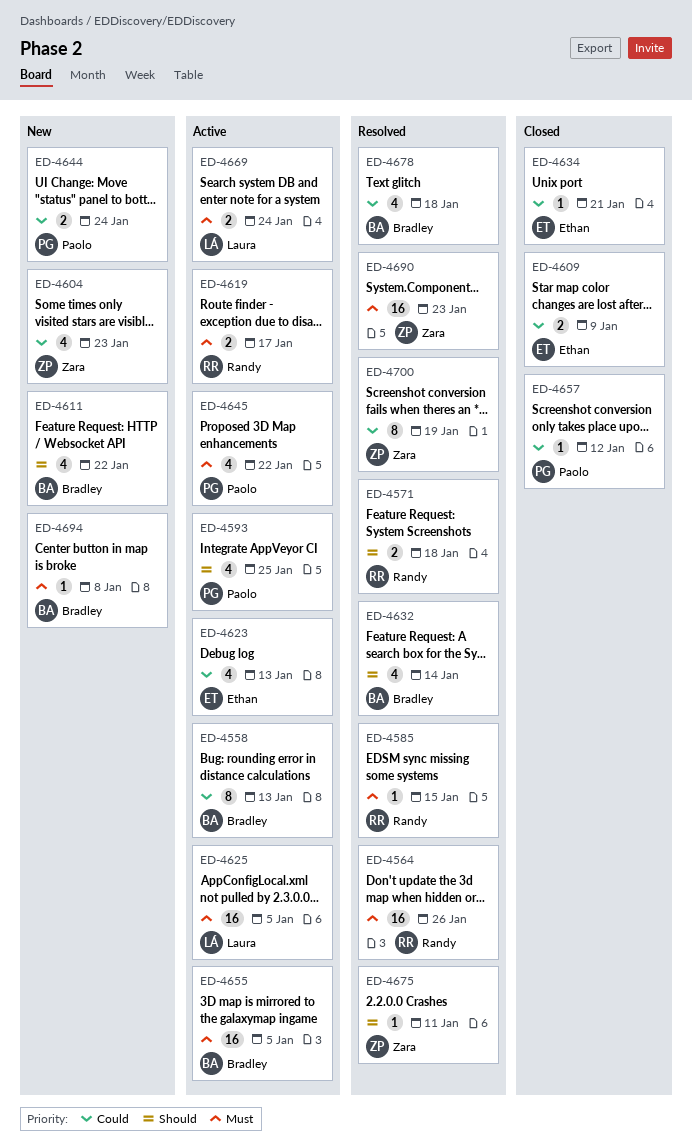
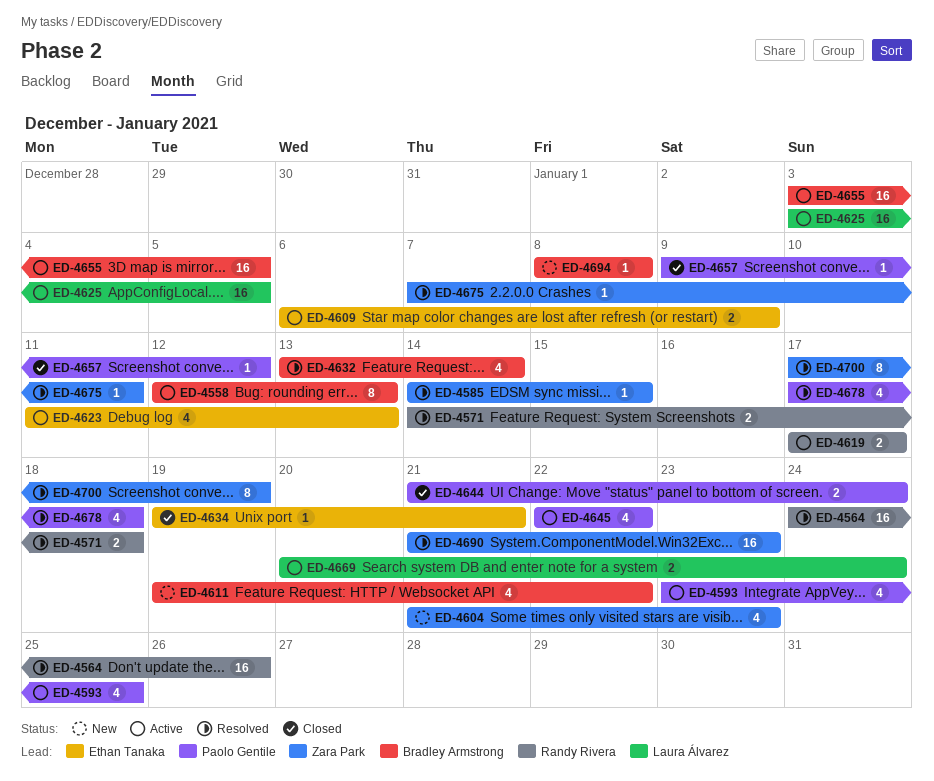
ED-4585, owner: Randy Rivera -> Zara Park
ED-4609, status: Closed -> Active
ED-4644, status: New -> Closed
ED-4678, owner: Bradley Armstrong -> Paolo Gentile

